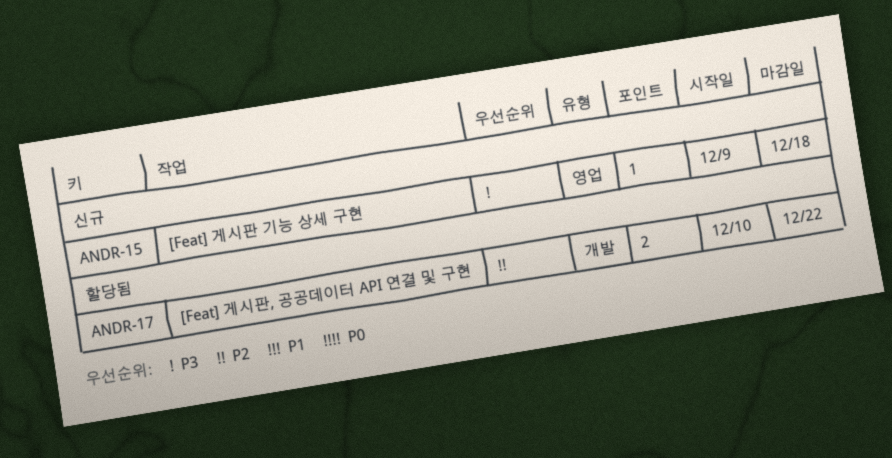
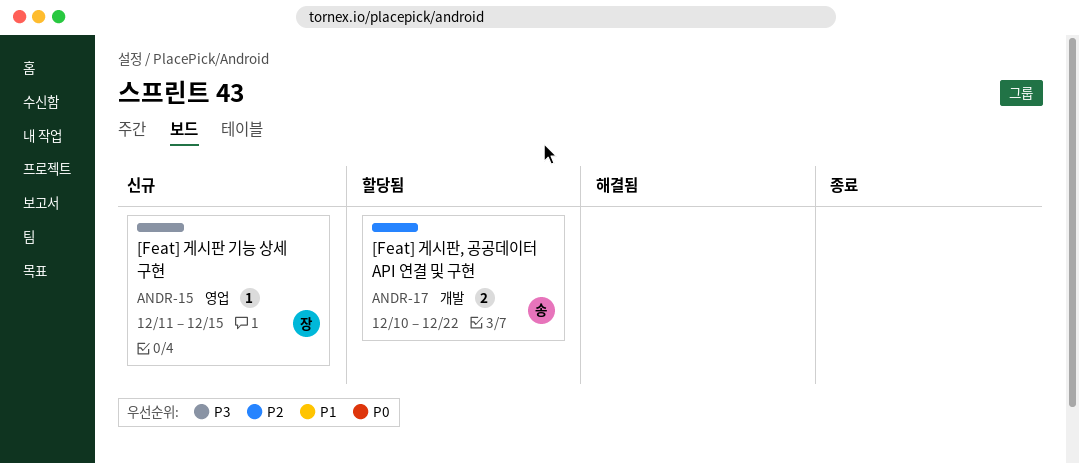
ANDR-15, start: Dec 9 -> Dec 11
ANDR-15, due: Dec 18 -> Dec 15

